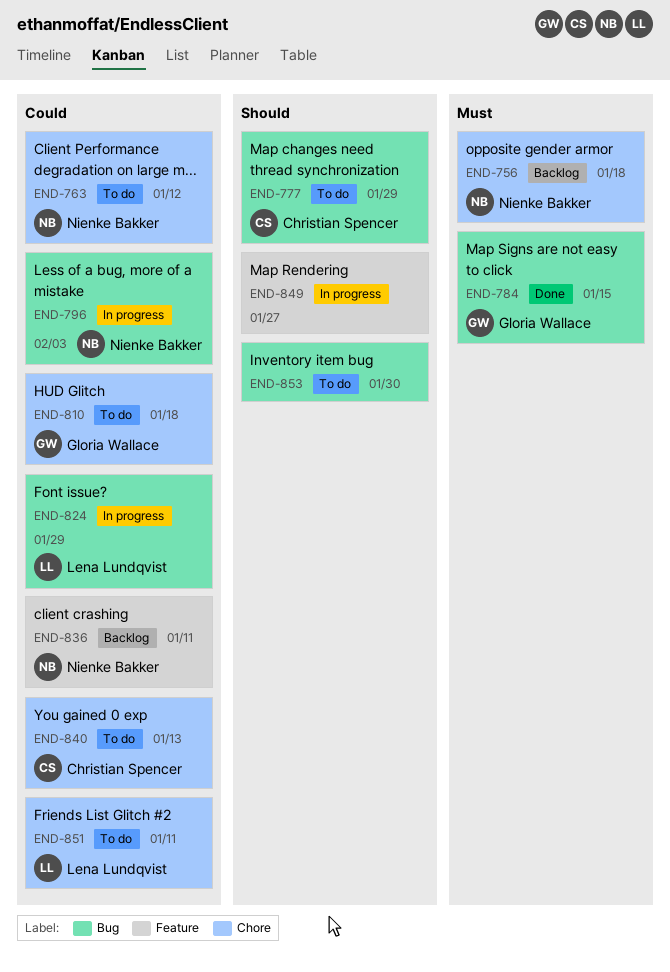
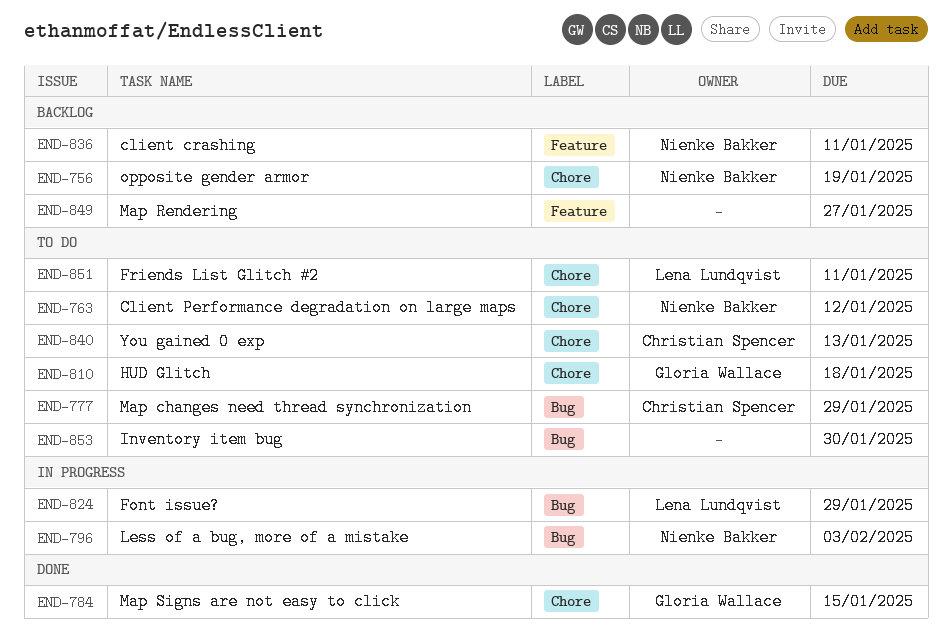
END-756, due: Jan 18 -> Jan 19
END-784, label: Bug -> Chore
END-849, status: In progress -> Backlog

